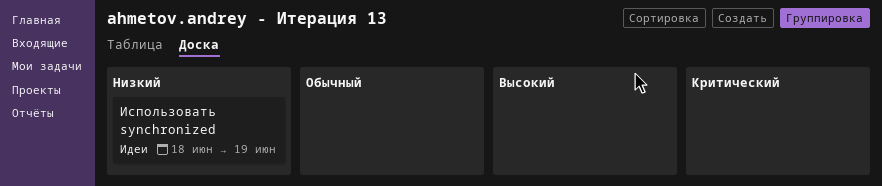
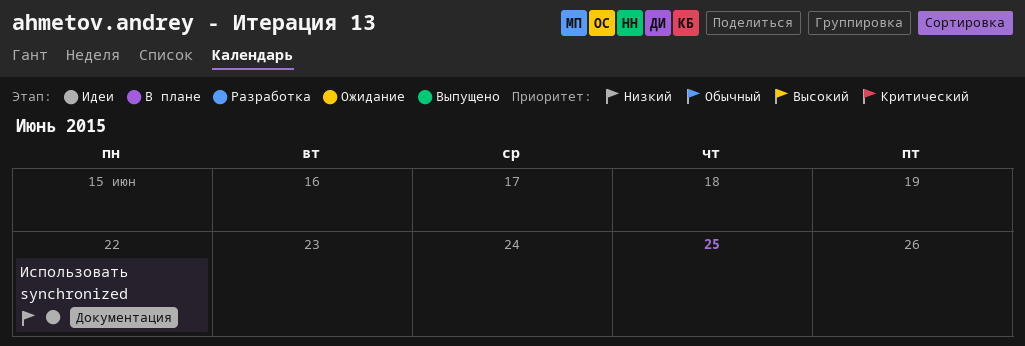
Использовать synchronized, due: Jun 19 -> Jun 22

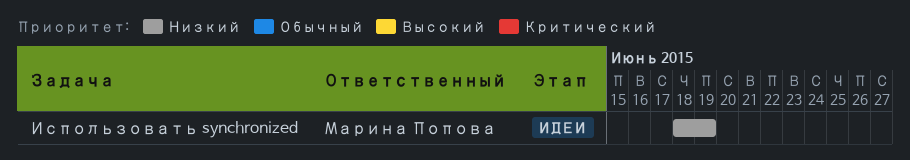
Использовать synchronized, due: Jun 22 -> Jun 19

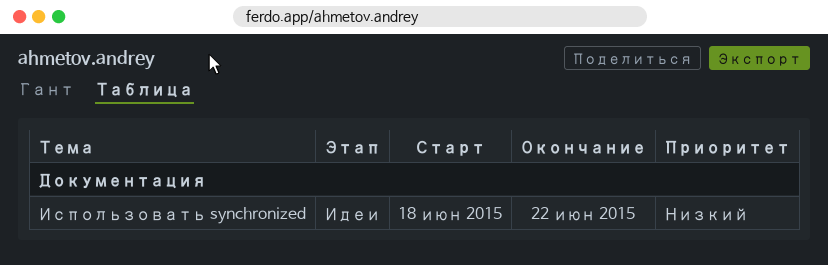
Использовать synchronized, due: Jun 19 -> Jun 22

